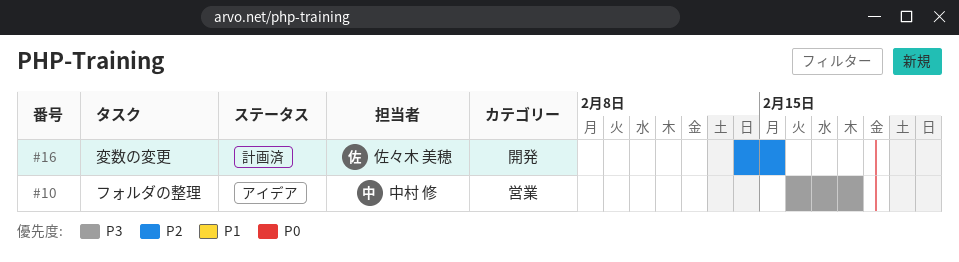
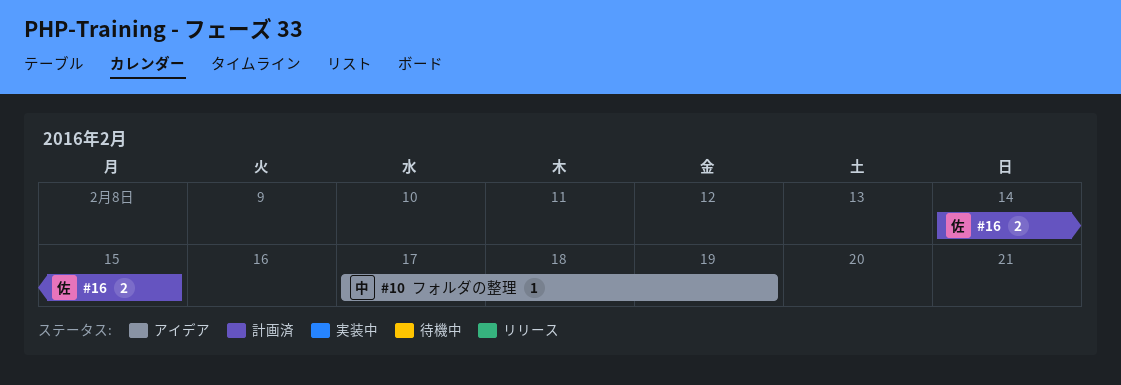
#10, start: Feb 16 -> Feb 17
#10, due: Feb 18 -> Feb 19

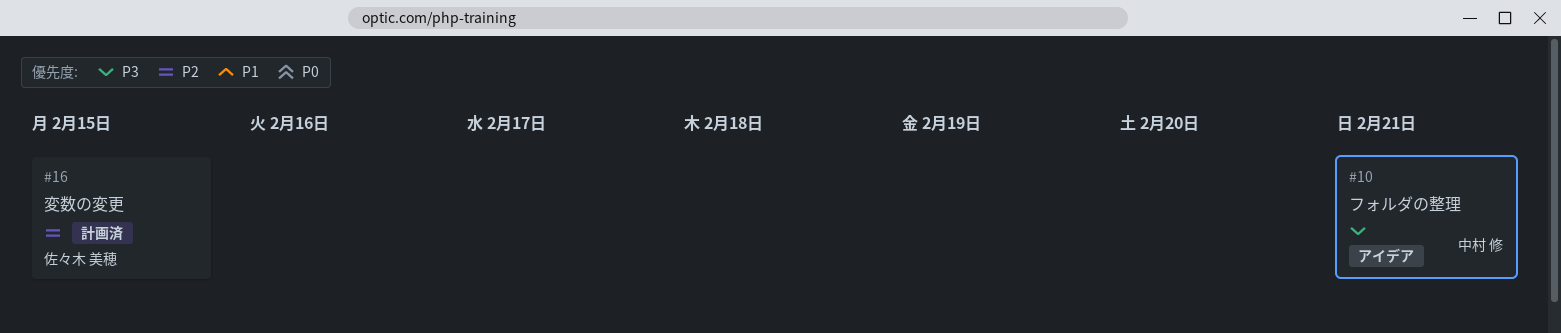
#10, due: Feb 19 -> Feb 21

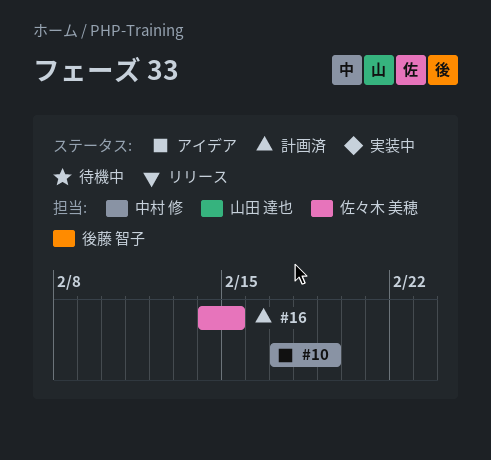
#10, due: Feb 21 -> Feb 19

